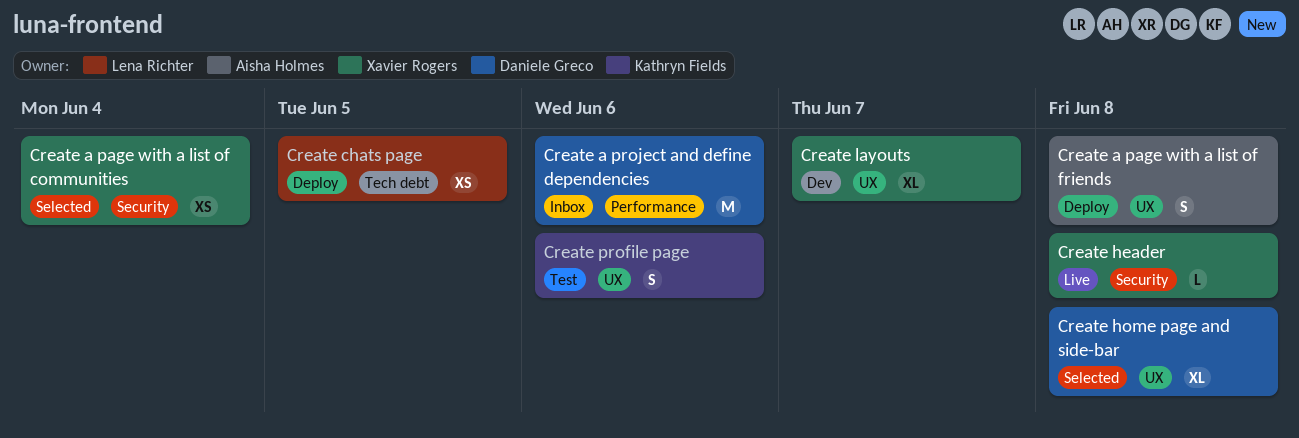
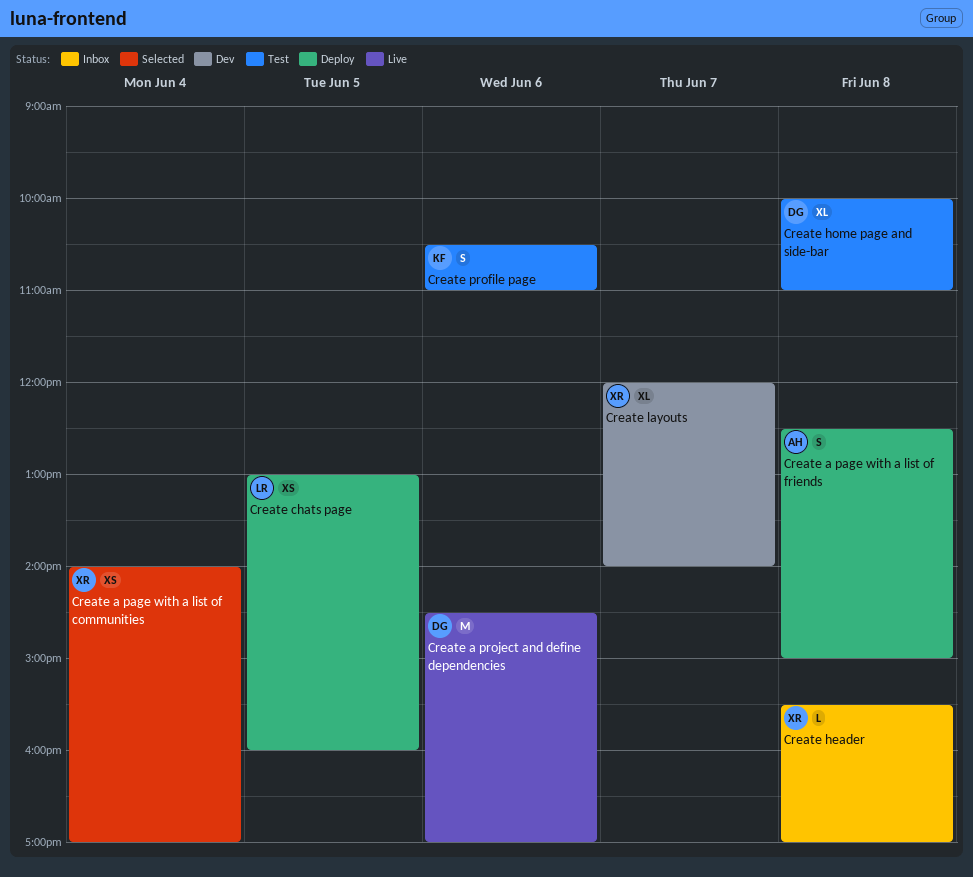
Create a project and define dependencies, status: Inbox -> Live
Create header, status: Live -> Inbox
Create home page and side-bar, status: Selected -> Test

